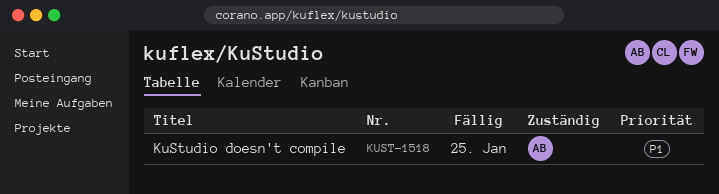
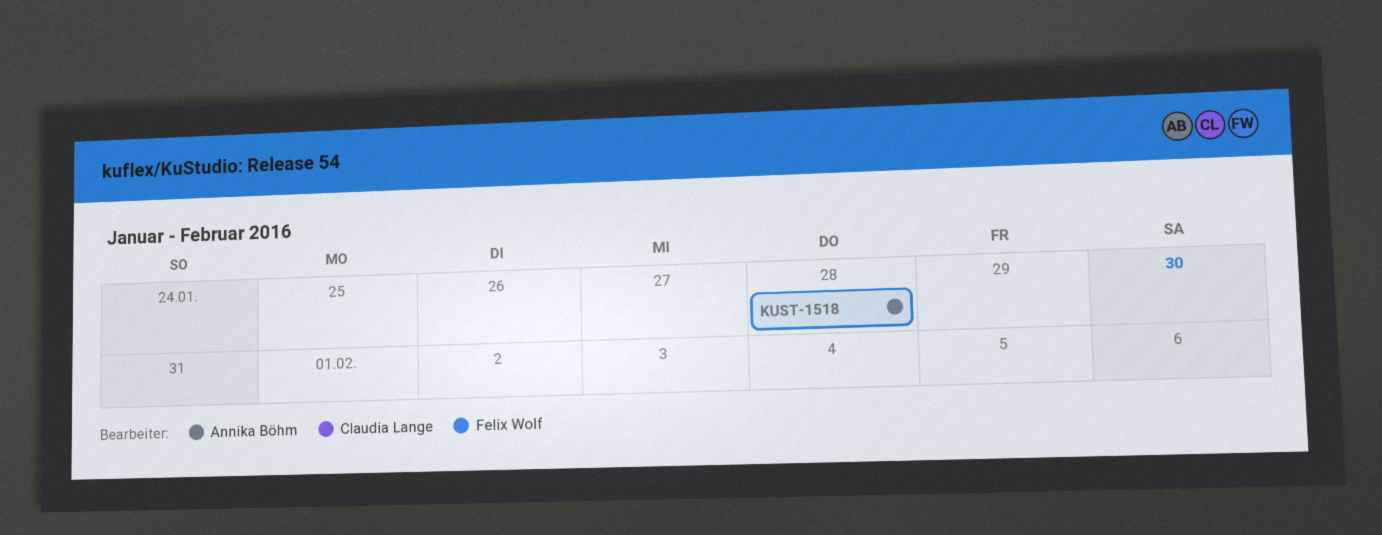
KUST-1518, due: Jan 25 -> Jan 28

